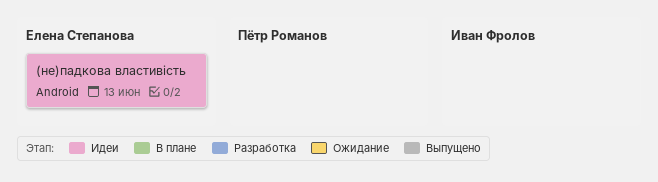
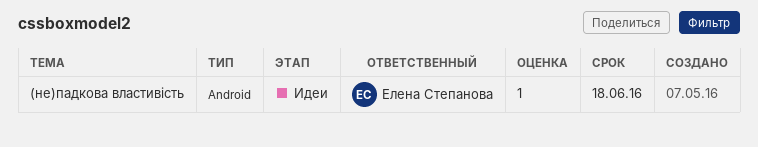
(не)падкова властивість, due: Jun 13 -> Jun 18

